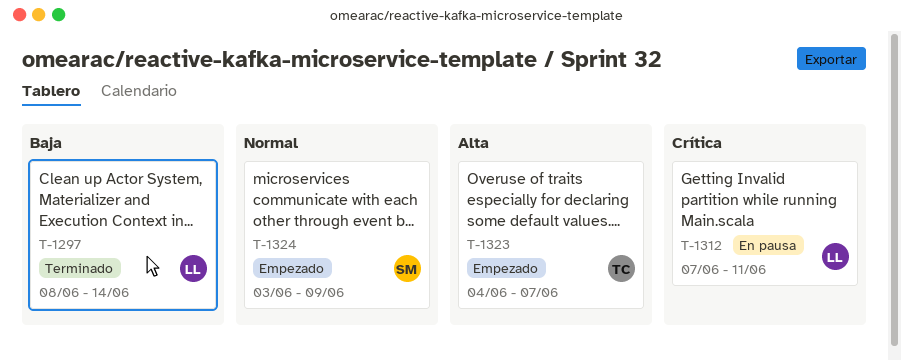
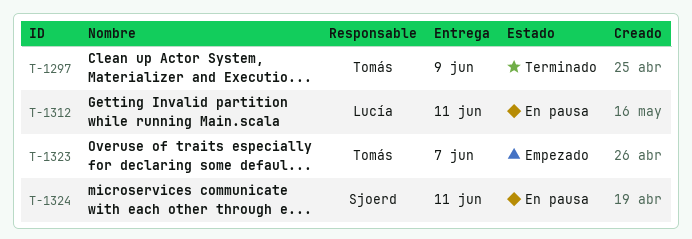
T-1297, owner: Lucía -> Tomás
T-1297, due: Jun 14 -> Jun 9
T-1324, status: Empezado -> En pausa
T-1324, due: Jun 9 -> Jun 11

